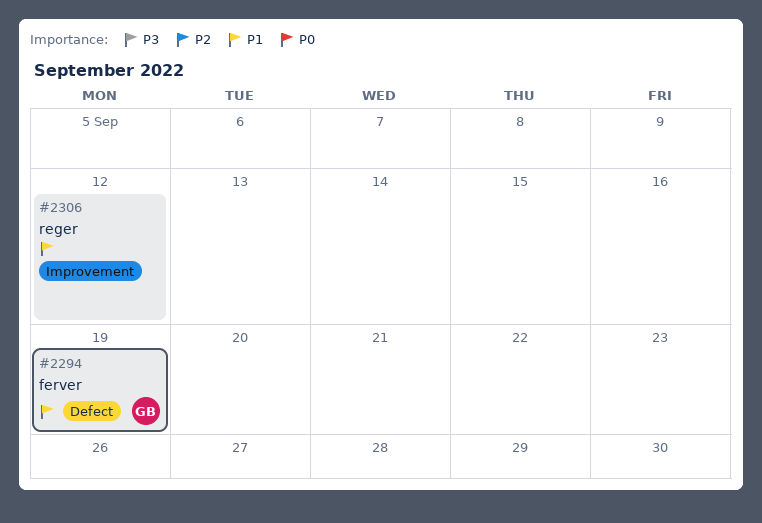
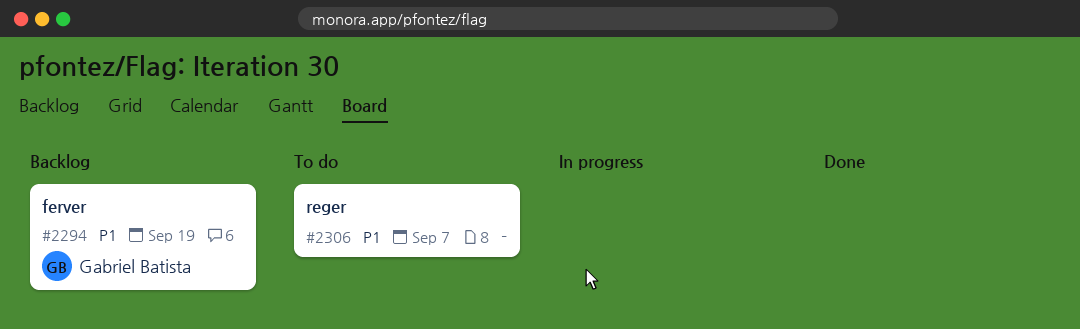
#2306, due: Sep 12 -> Sep 7

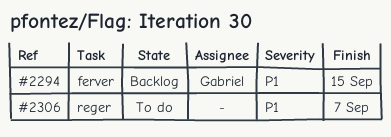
#2294, due: Sep 19 -> Sep 15

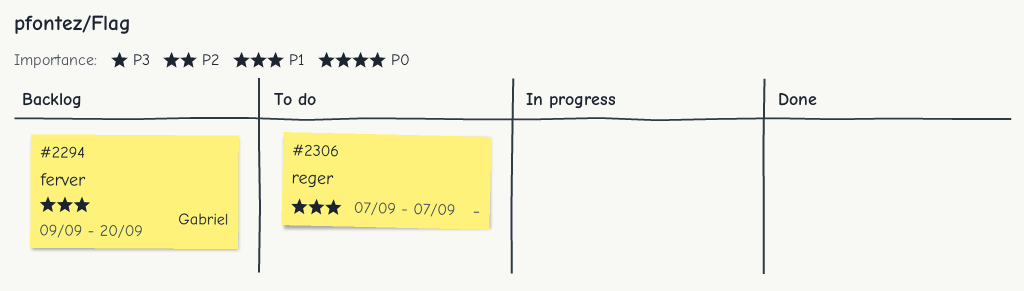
#2294, due: Sep 15 -> Sep 20

